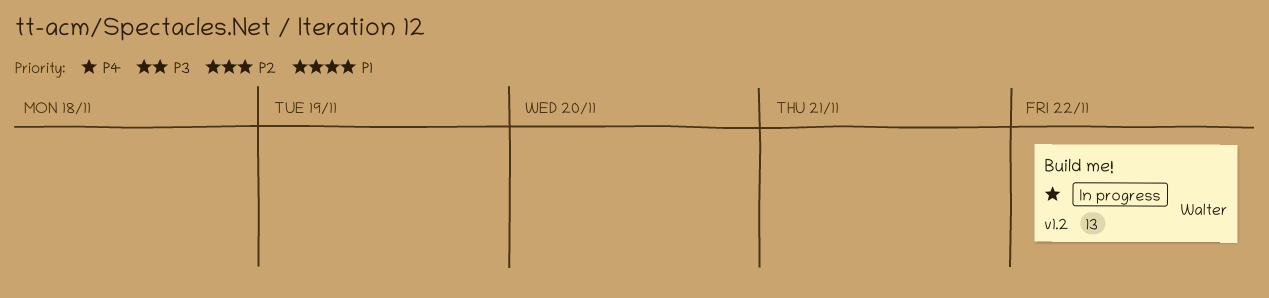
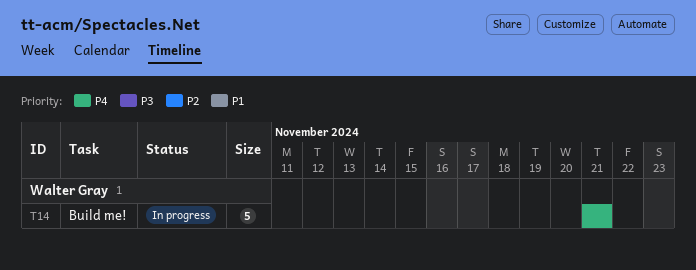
Build me!, estimate: 13 -> 5
Build me!, due: Nov 22 -> Nov 21

